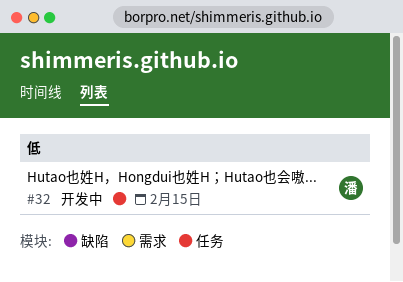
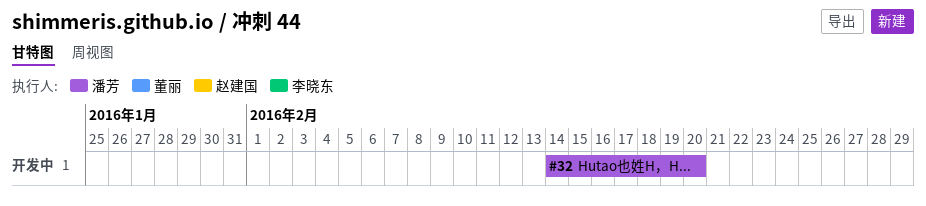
#32, due: Feb 15 -> Feb 20

